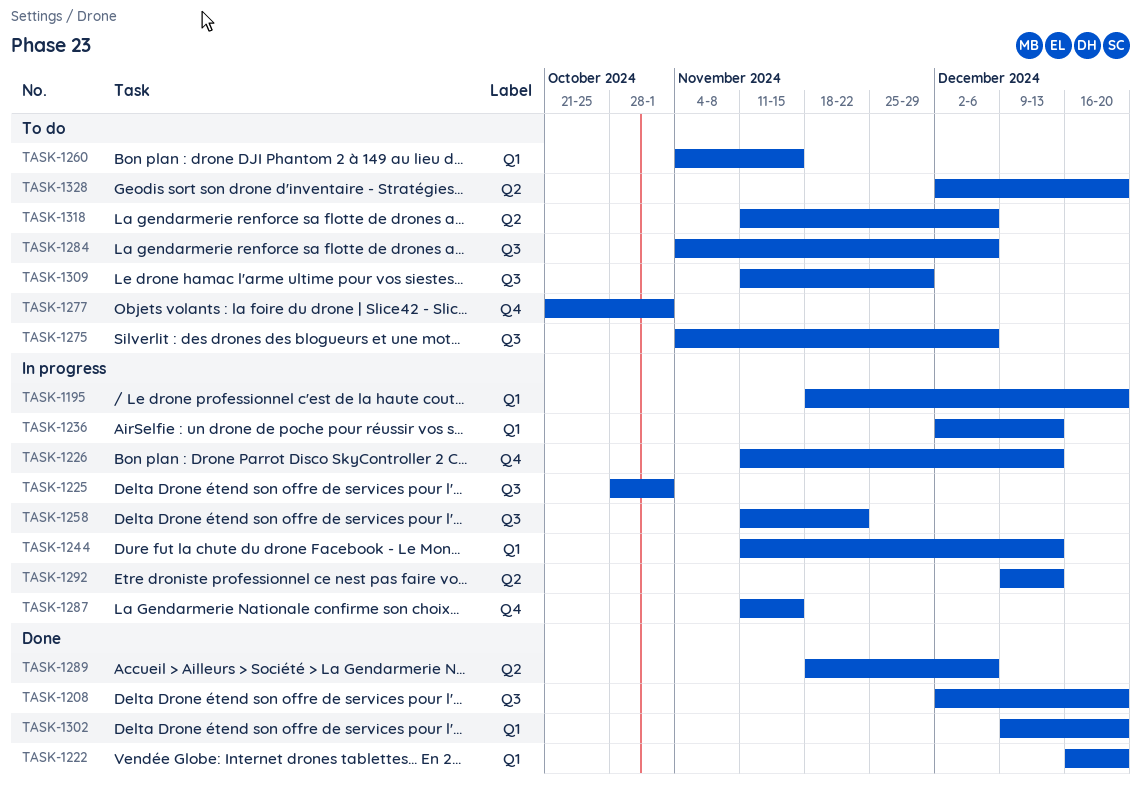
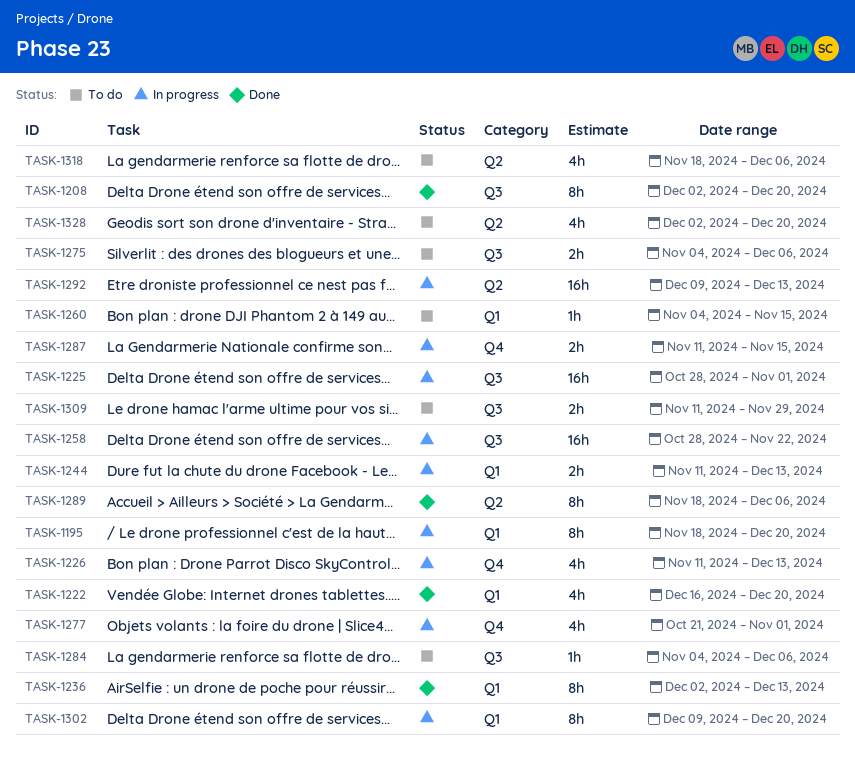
TASK-1236, status: In progress -> Done
TASK-1258, start: Nov 11 -> Oct 28
TASK-1277, status: To do -> In progress
TASK-1302, status: Done -> In progress
TASK-1318, start: Nov 11 -> Nov 18

